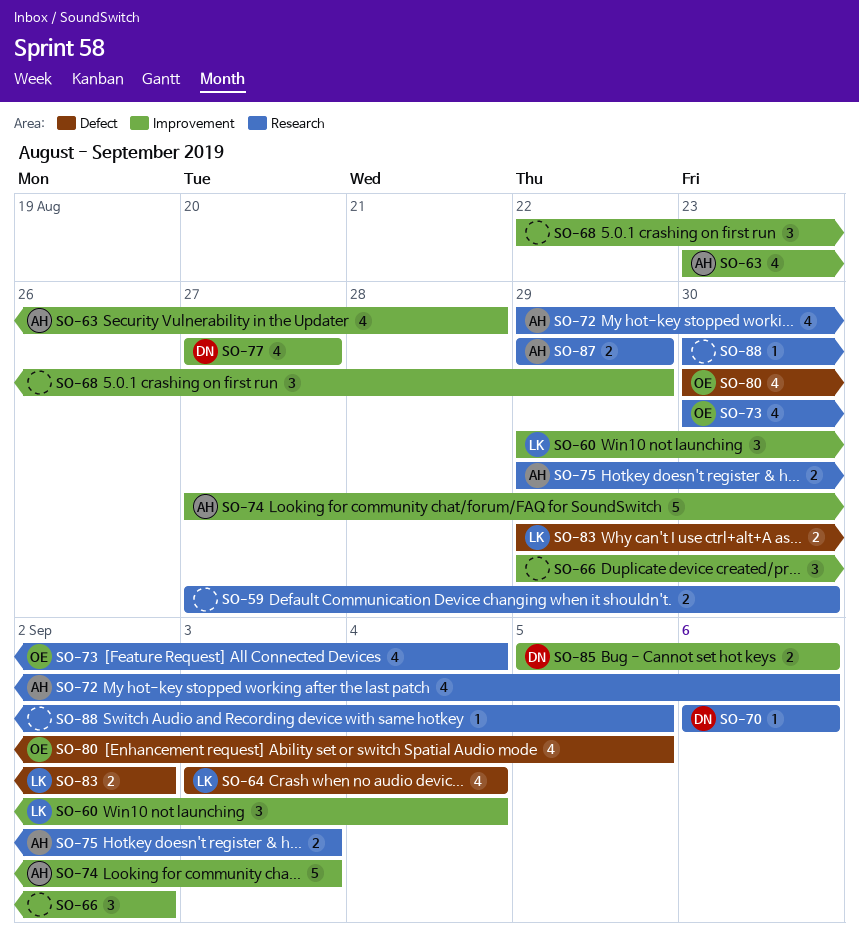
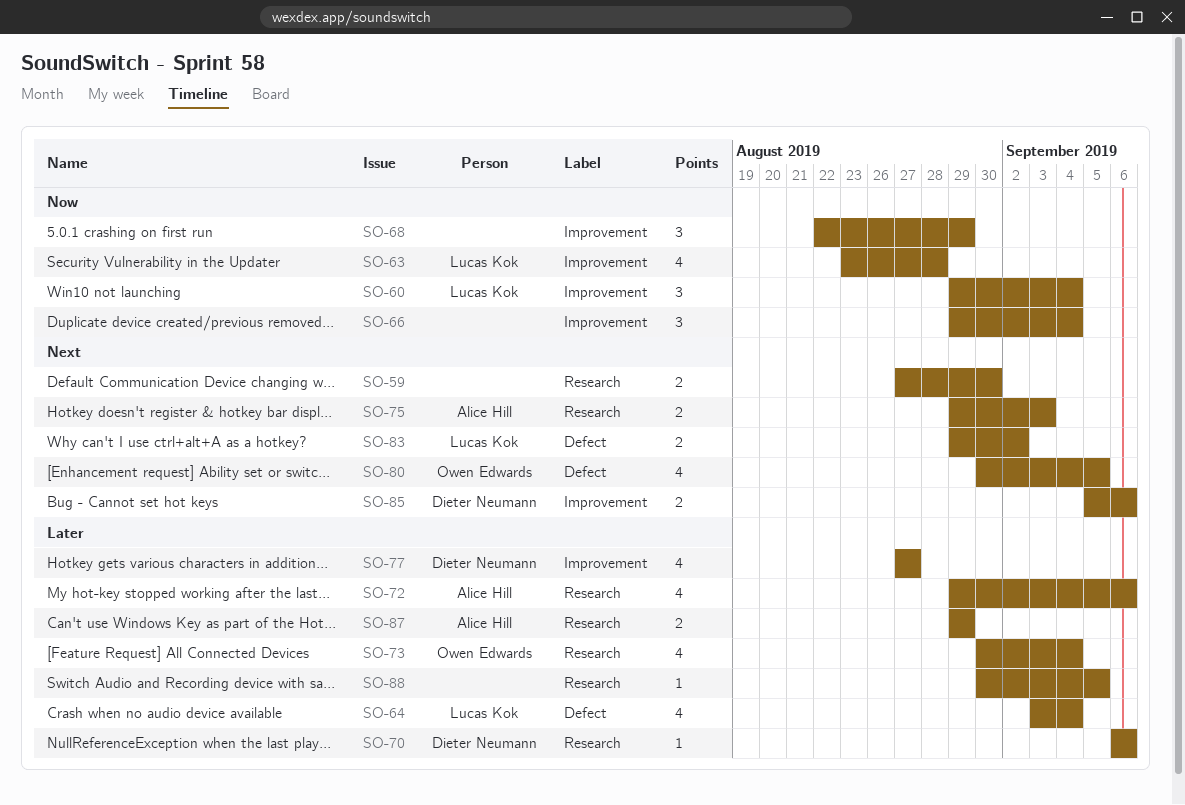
SO-63, owner: Alice Hill -> Lucas Kok
SO-66, due: Sep 2 -> Sep 4
SO-74: present -> none

